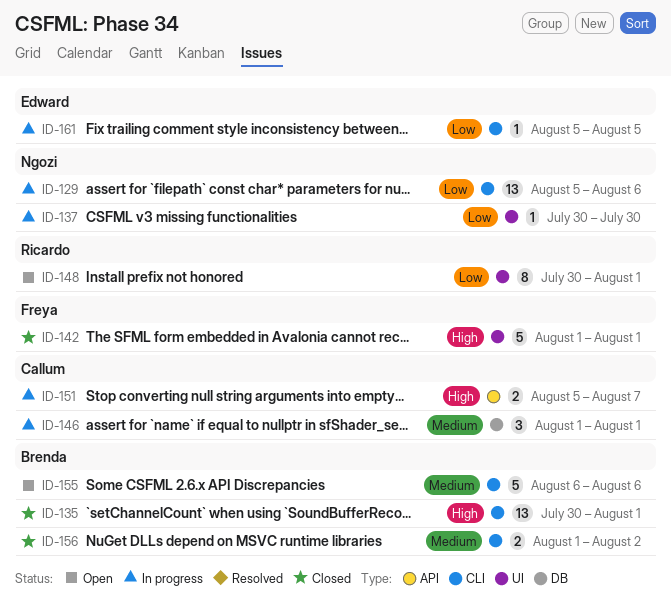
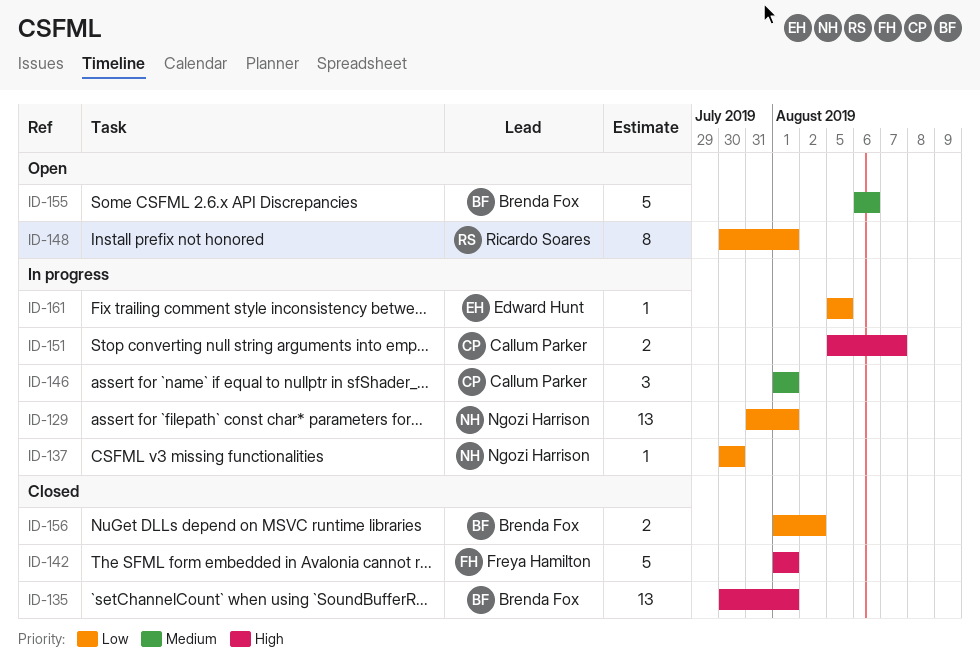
ID-129, start: Aug 5 -> Jul 31
ID-129, due: Aug 6 -> Aug 1
ID-156, priority: Medium -> Low

